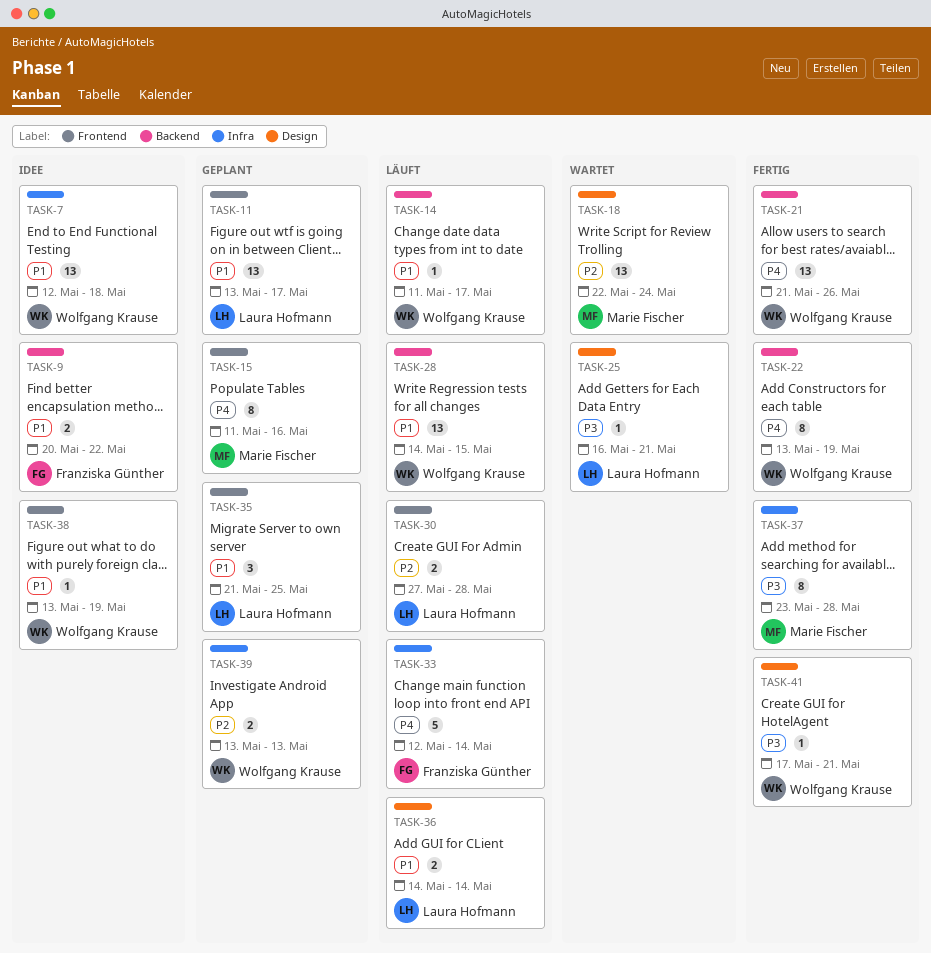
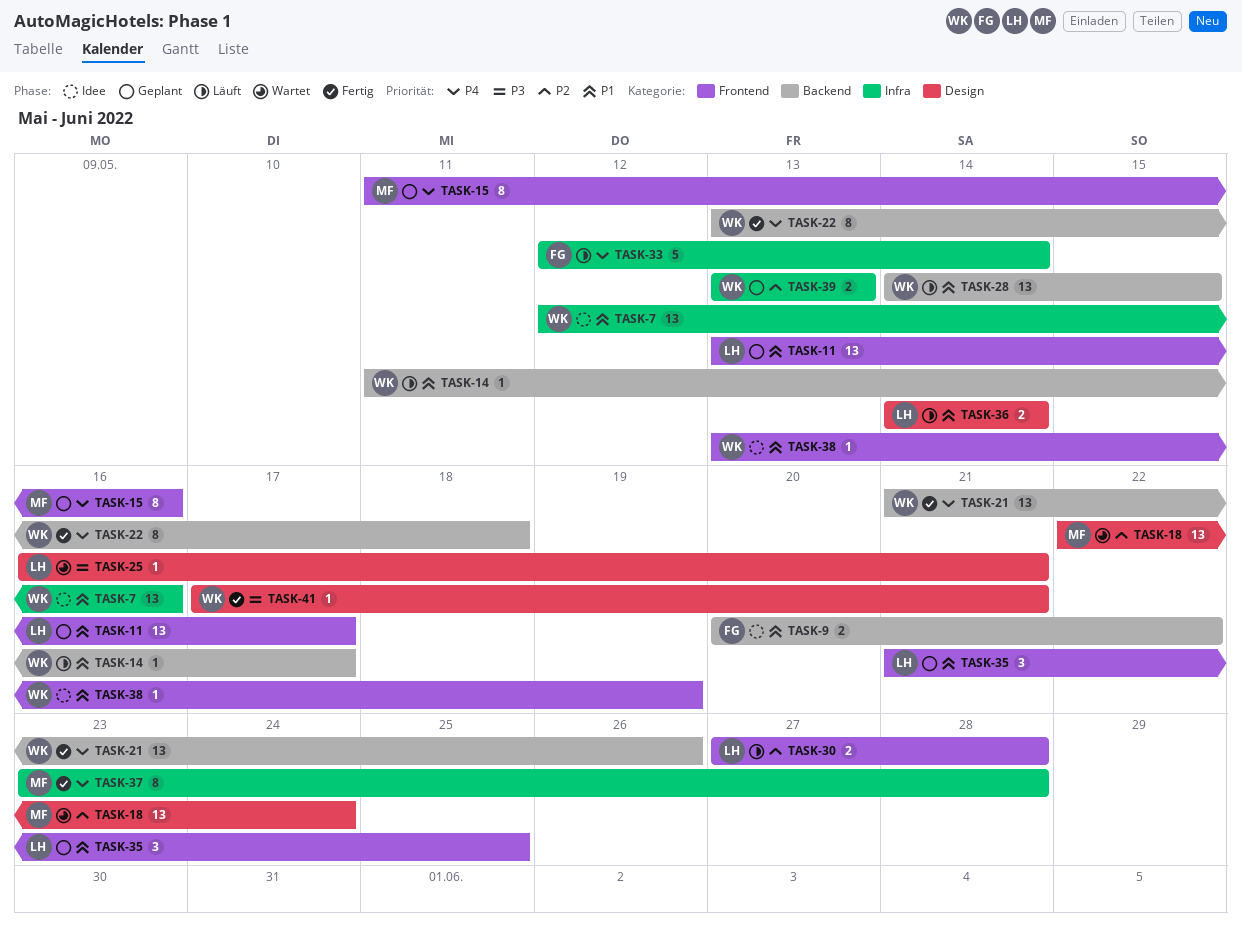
TASK-7, due: May 18 -> May 16
TASK-22, due: May 19 -> May 18
TASK-37, priority: P3 -> P4

